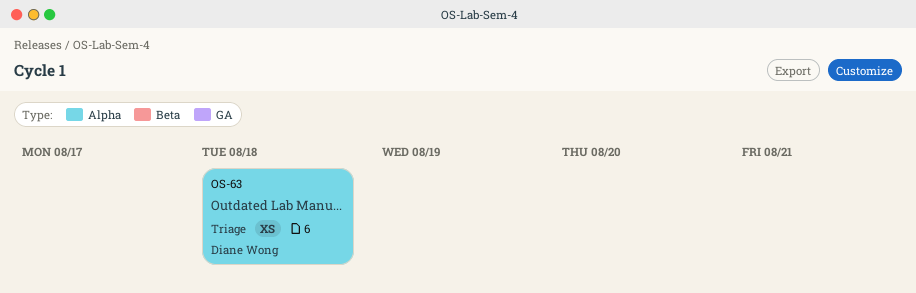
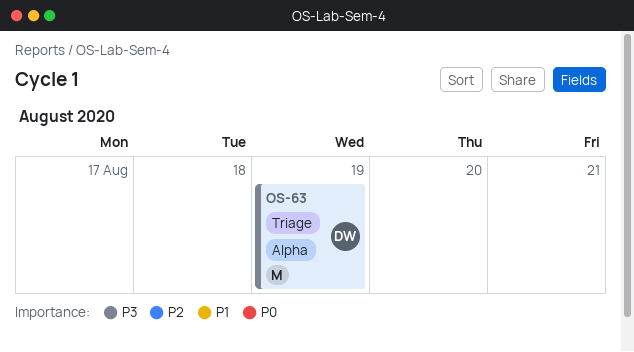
OS-63, estimate: XS -> M
OS-63, due: Aug 18 -> Aug 19

